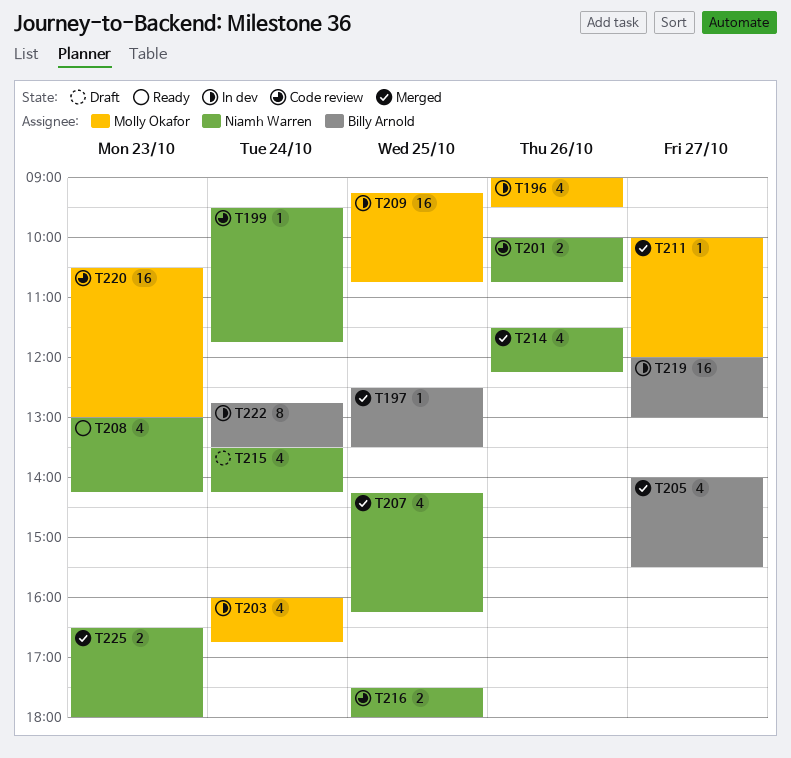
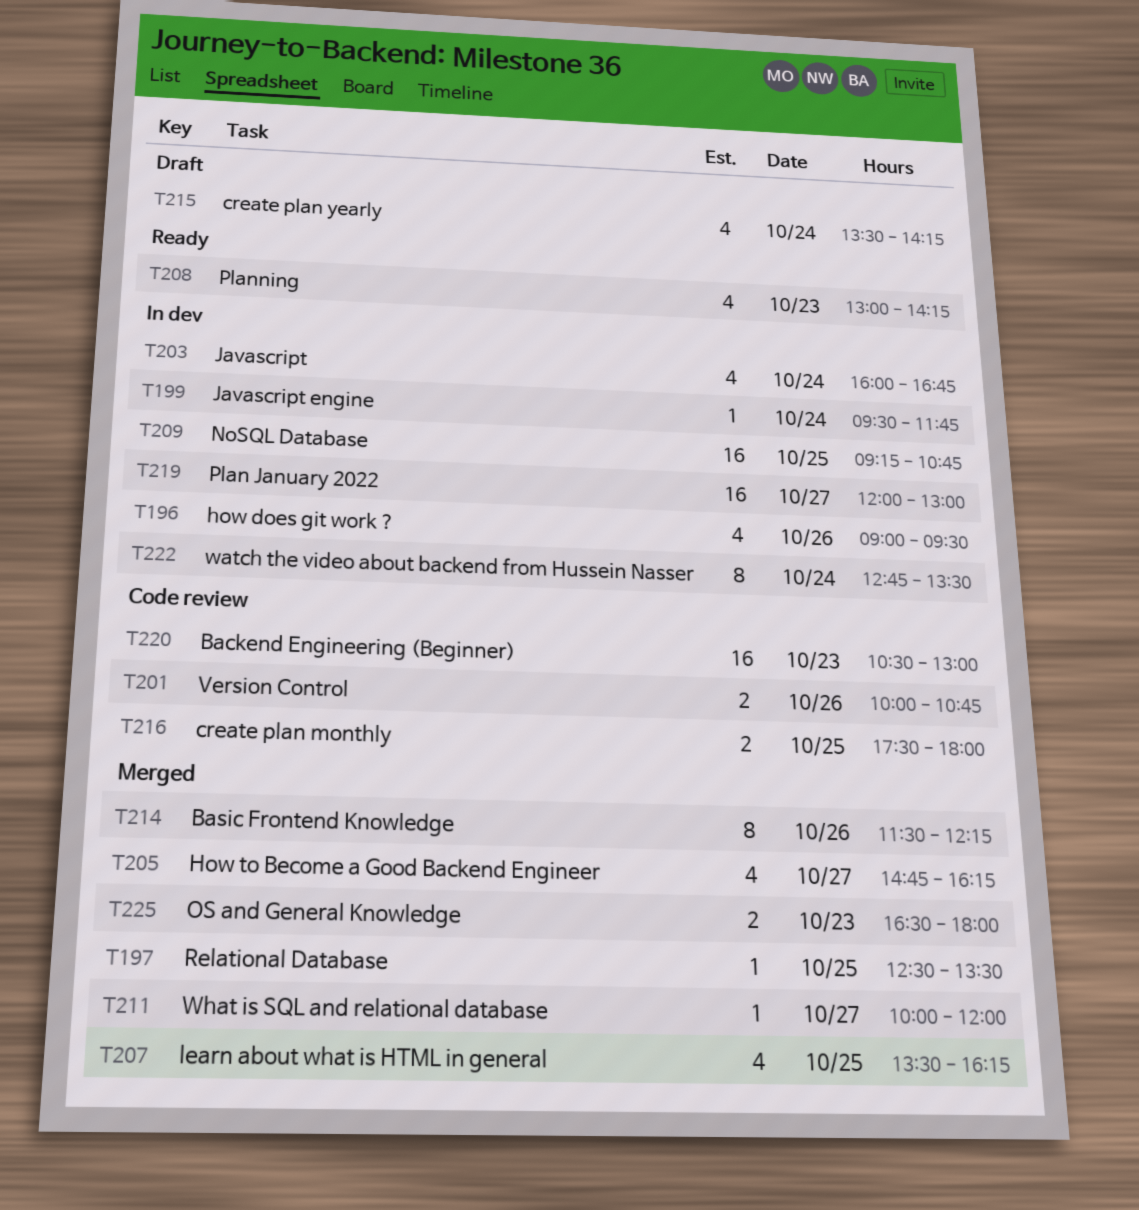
T199, status: Code review -> In dev
T205, begins: 14:00 -> 14:45
T205, ends: 15:30 -> 16:15
T207, begins: 14:15 -> 13:30
T214, estimate: 4 -> 8

